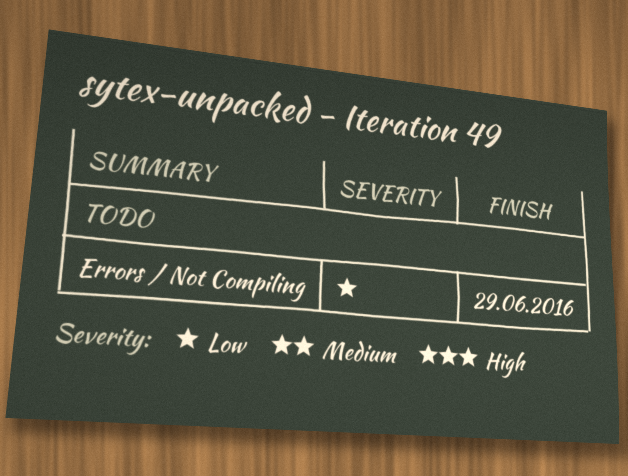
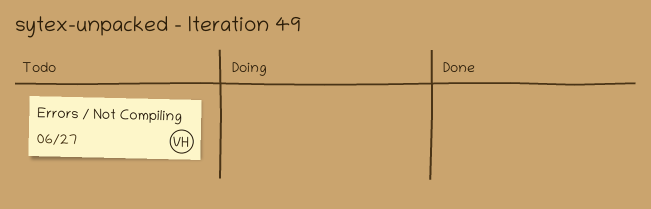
Errors / Not Compiling, due: Jun 29 -> Jun 27

